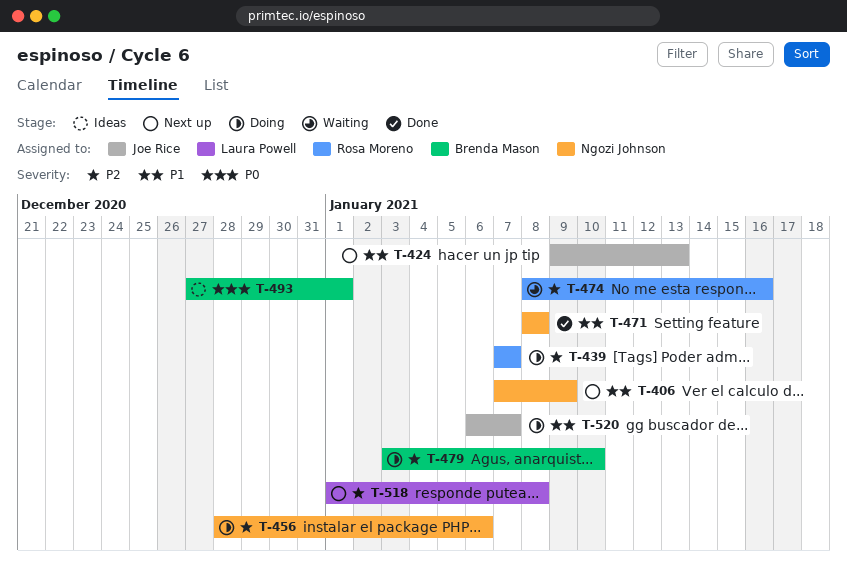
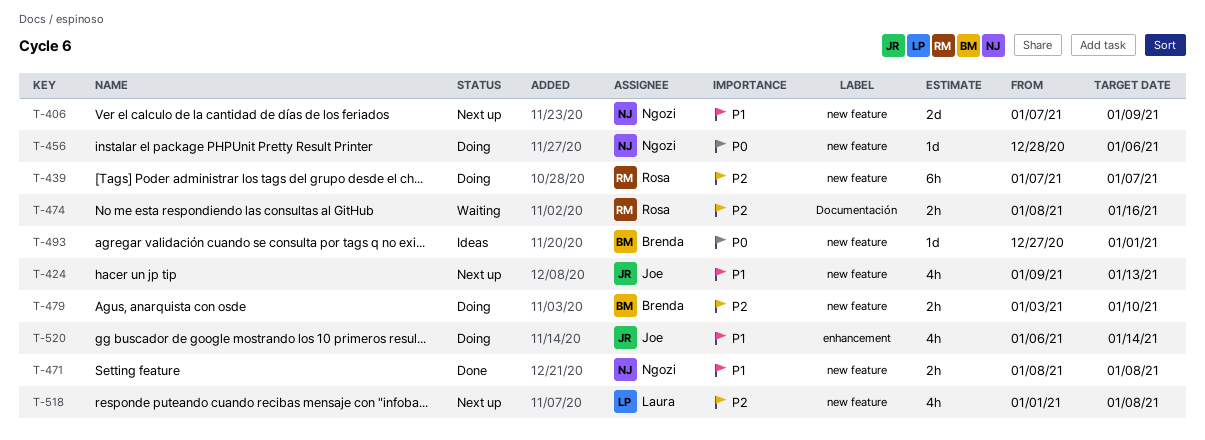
T-456, priority: P2 -> P0
T-520, due: Jan 7 -> Jan 14

